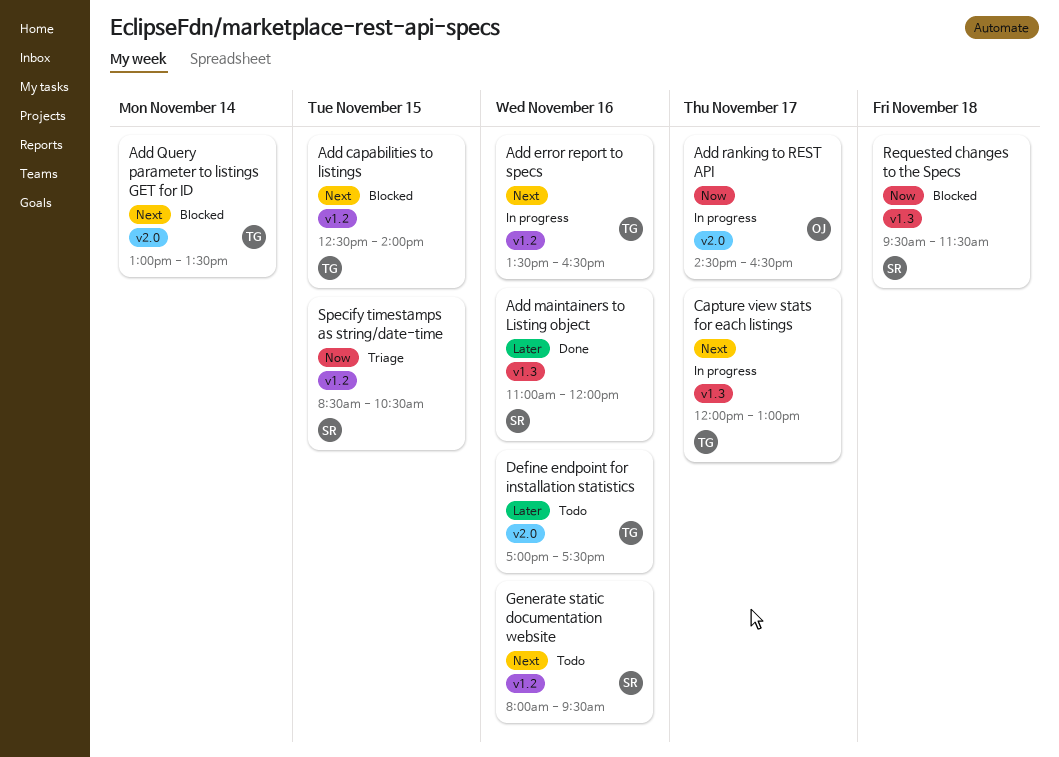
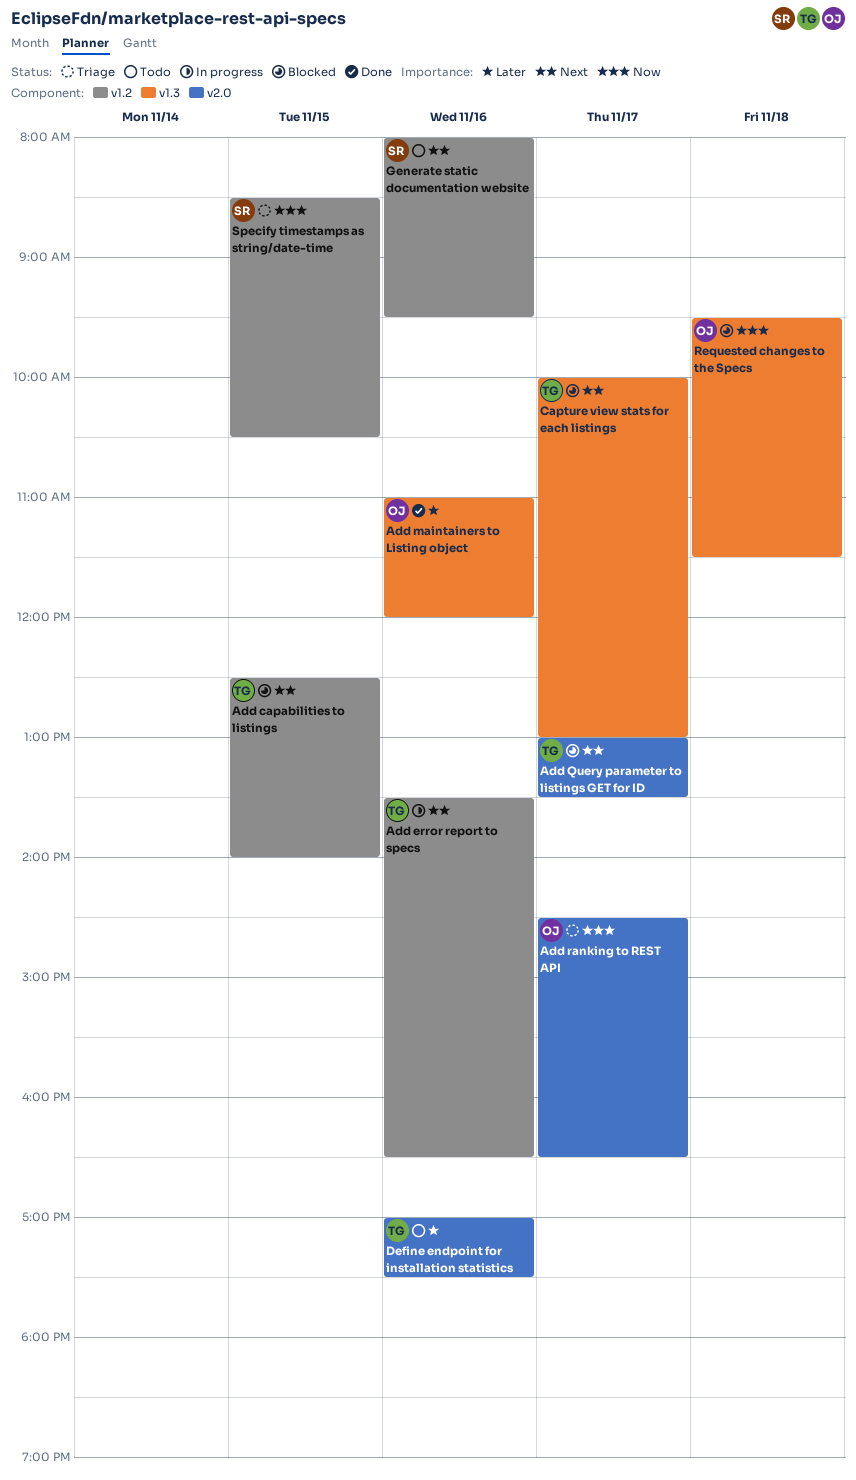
Add maintainers to Listing object, owner: SR -> OJ
Add Query parameter to listings GET for ID, day: Nov 14 -> Nov 17
Add ranking to REST API, status: In progress -> Triage
Capture view stats for each listings, status: In progress -> Blocked
Capture view stats for each listings, begins: 12:00 -> 10:00
Requested changes to the Specs, owner: SR -> OJ

